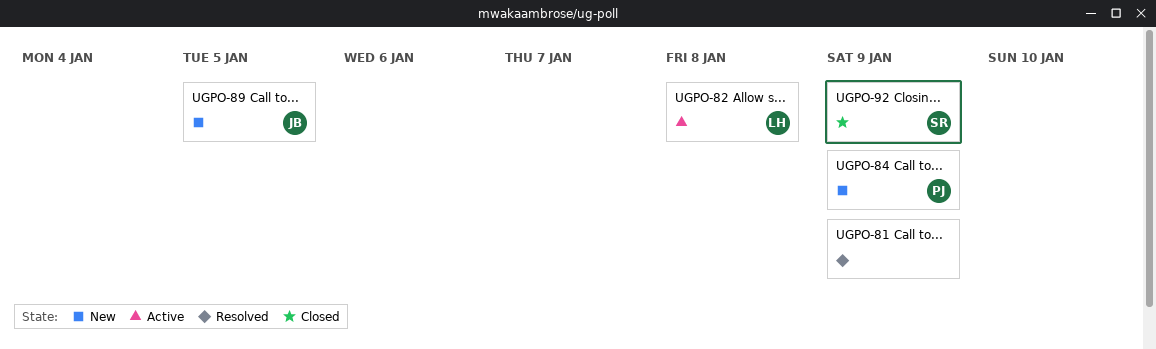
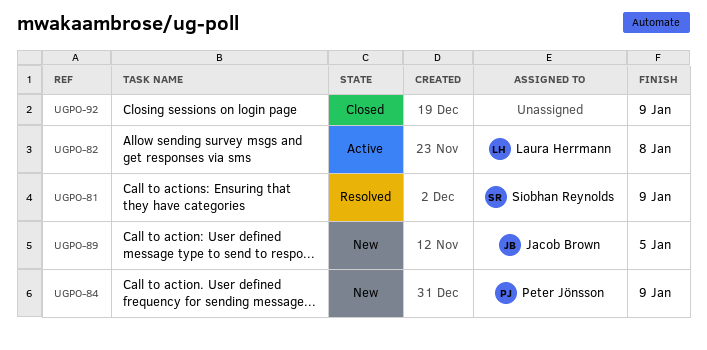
UGPO-81, owner: none -> Siobhan Reynolds
UGPO-92, owner: Siobhan Reynolds -> none

